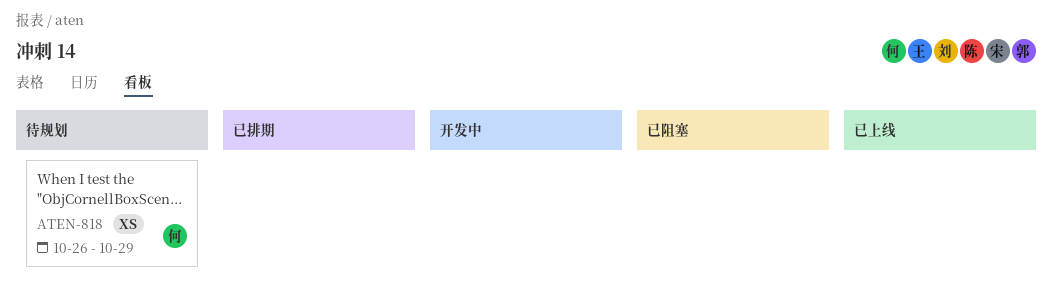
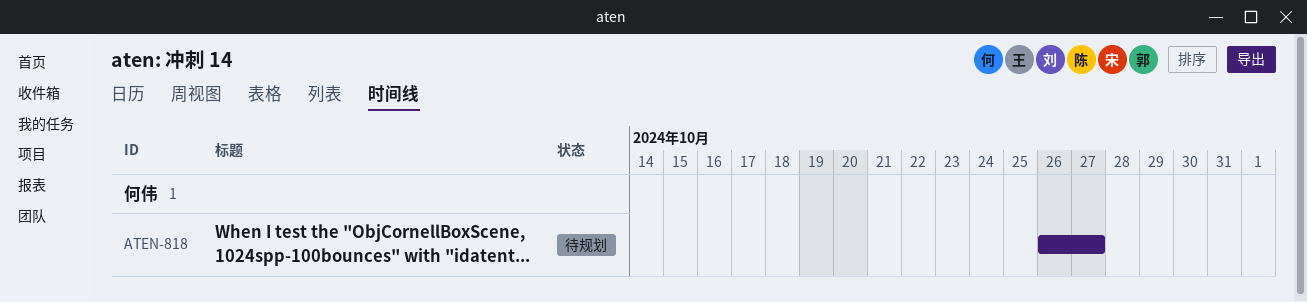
ATEN-818, due: Oct 29 -> Oct 27

